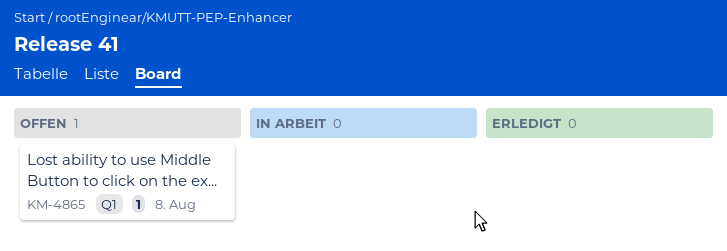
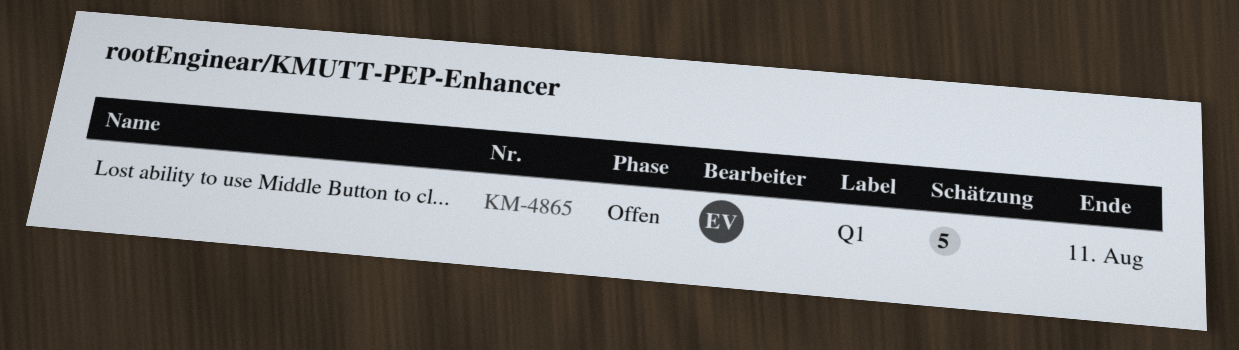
KM-4865, estimate: 1 -> 5
KM-4865, due: Aug 8 -> Aug 11

